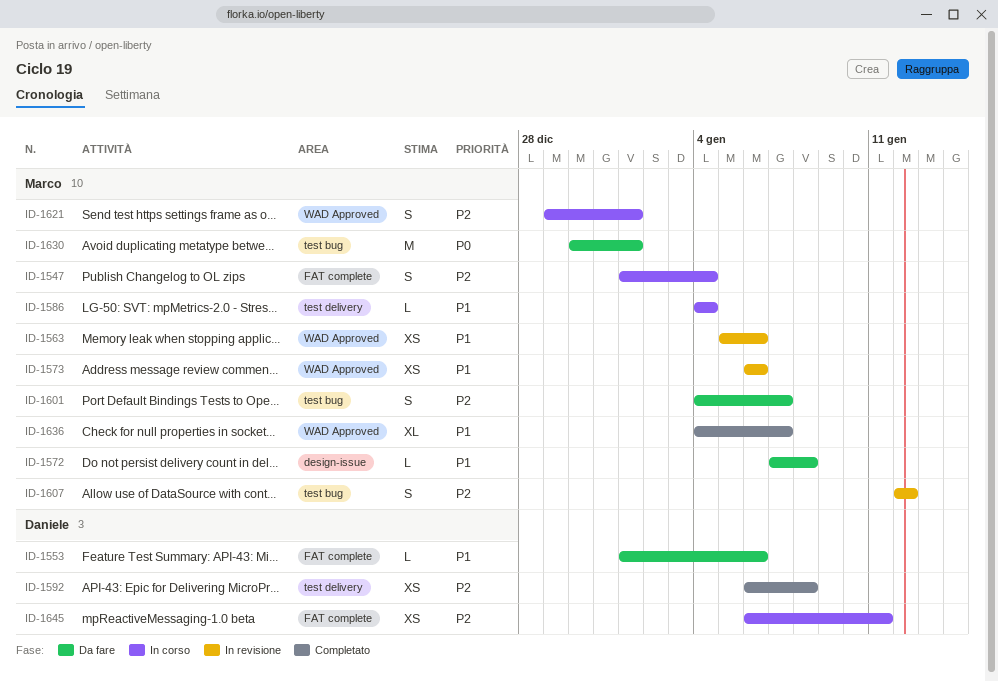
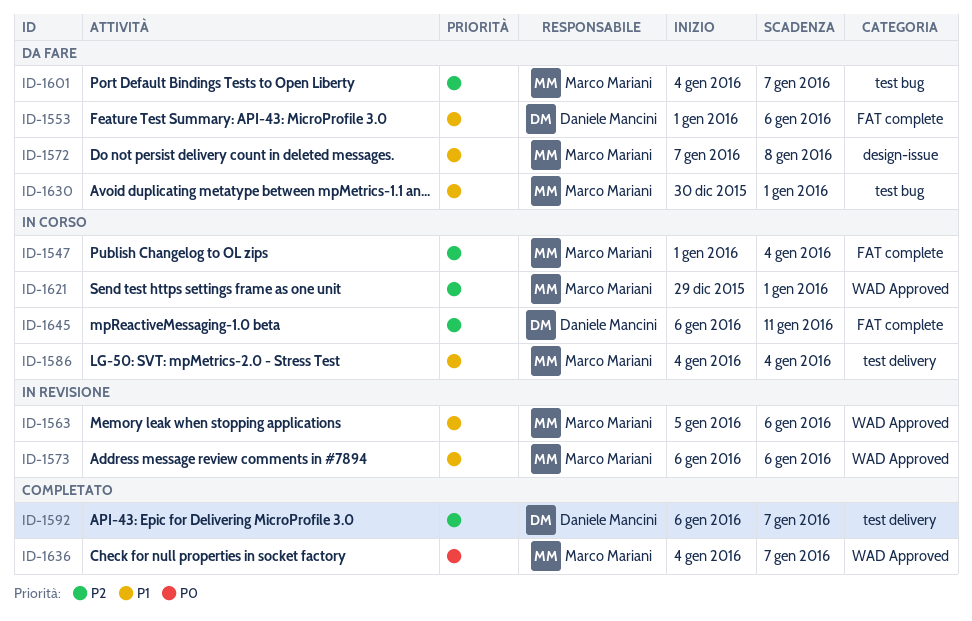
ID-1592, due: Jan 8 -> Jan 7
ID-1607: present -> none
ID-1630, priority: P0 -> P1
ID-1636, priority: P1 -> P0

